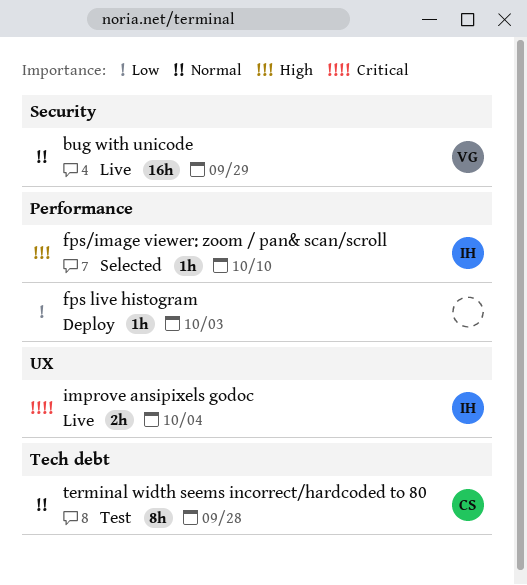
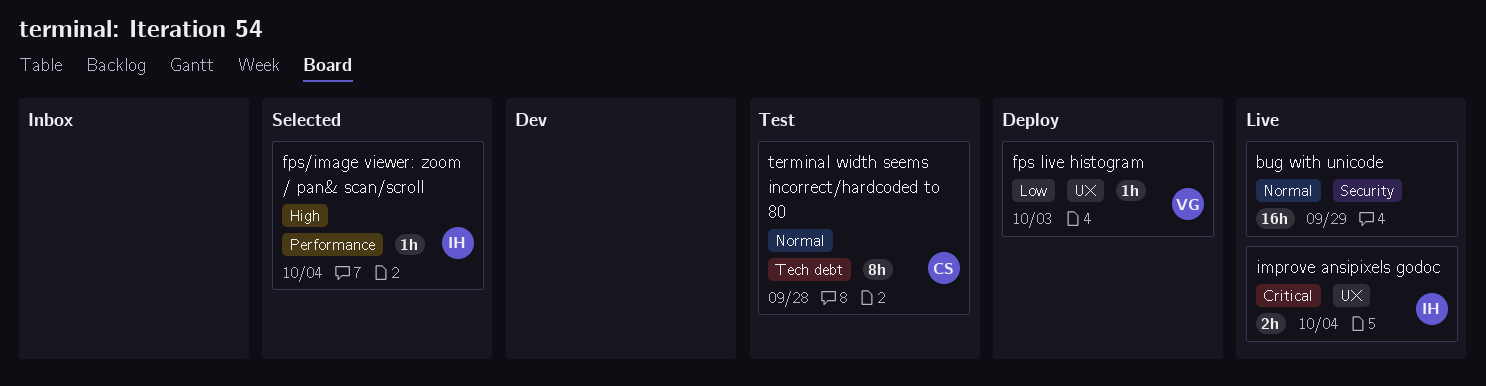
bug with unicode, owner: VG -> none
fps live histogram, owner: none -> VG
fps live histogram, label: Performance -> UX
fps/image viewer: zoom / pan& scan/scroll, due: Oct 10 -> Oct 4

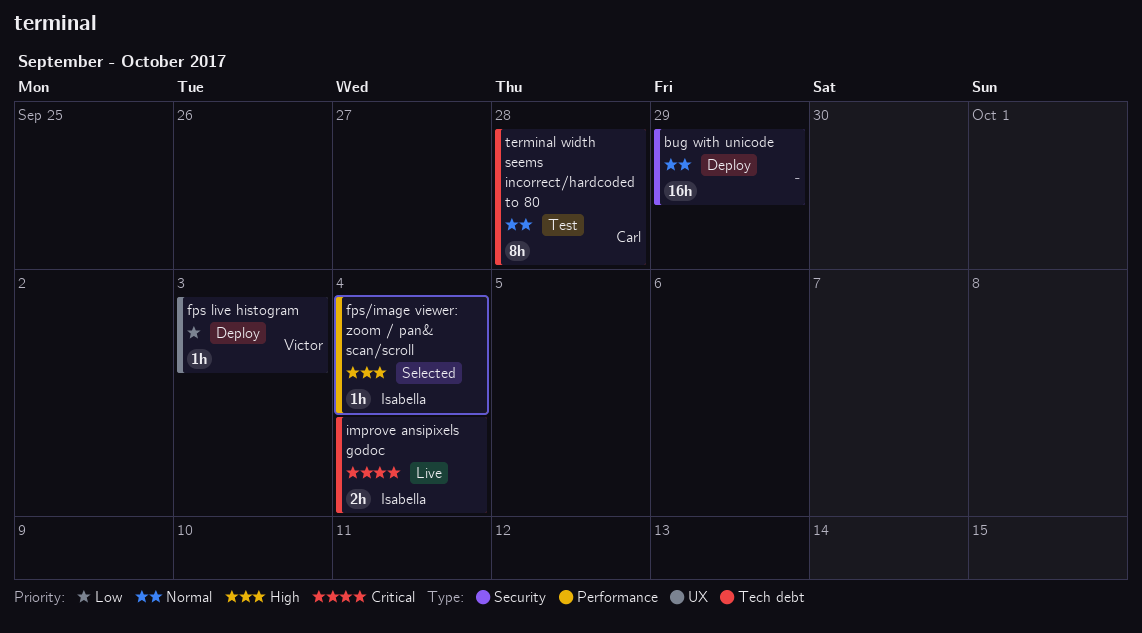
bug with unicode, status: Live -> Deploy
improve ansipixels godoc, label: UX -> Tech debt

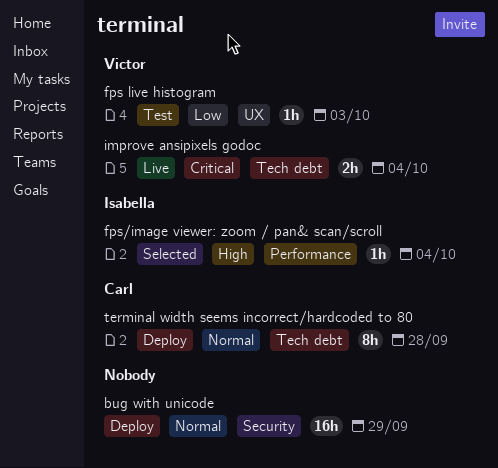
fps live histogram, status: Deploy -> Test
improve ansipixels godoc, owner: Isabella -> Victor
terminal width seems incorrect/hardcoded to 80, status: Test -> Deploy

